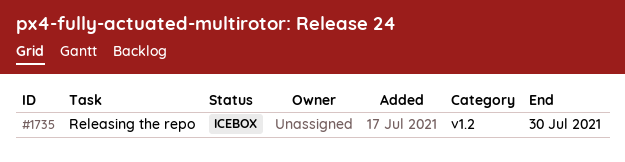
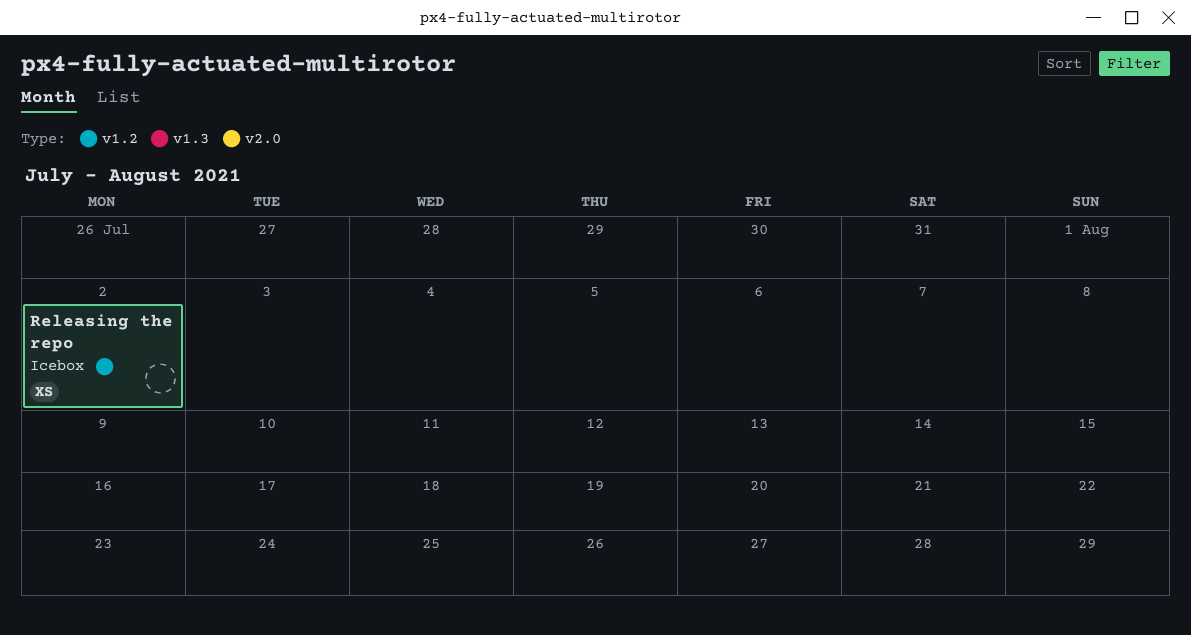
Releasing the repo, due: Jul 30 -> Aug 2

